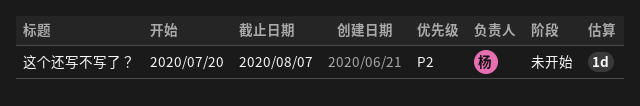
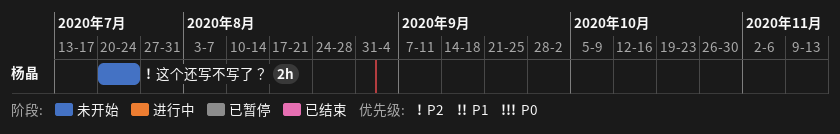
这个还写不写了？, estimate: 1d -> 2h
这个还写不写了？, due: Aug 7 -> Jul 24

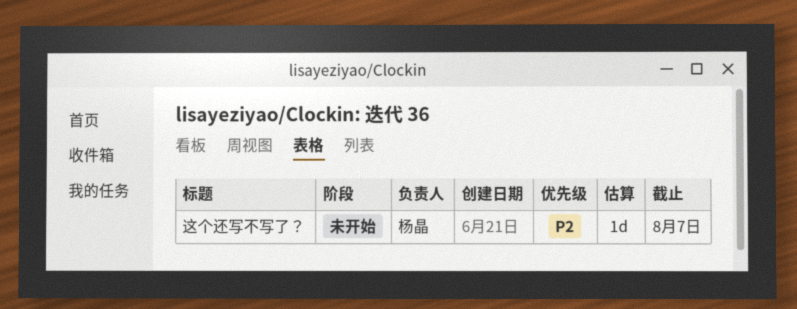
这个还写不写了？, estimate: 2h -> 1d
这个还写不写了？, due: Jul 24 -> Aug 7

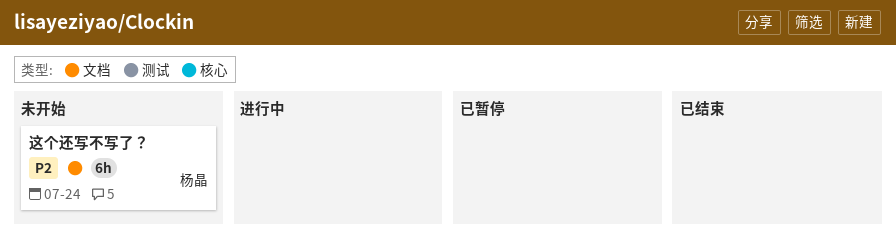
这个还写不写了？, estimate: 1d -> 6h
这个还写不写了？, due: Aug 7 -> Jul 24

